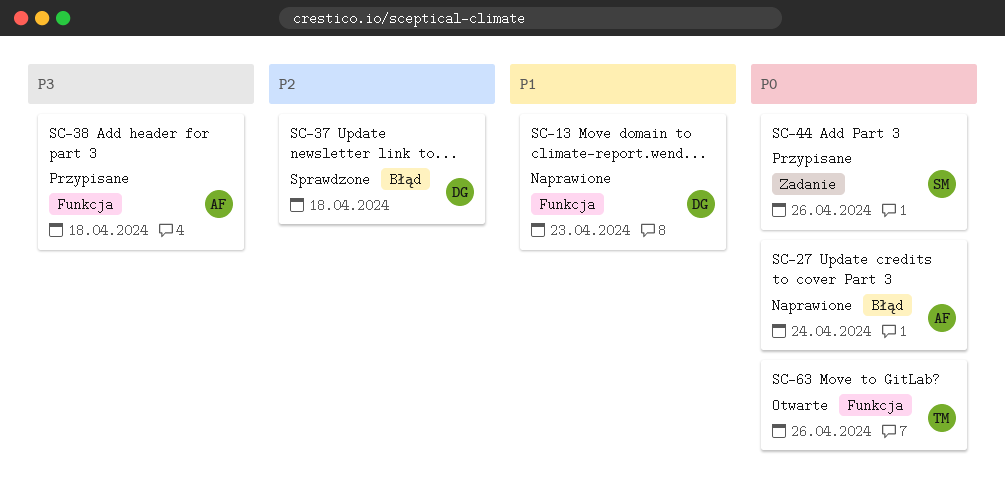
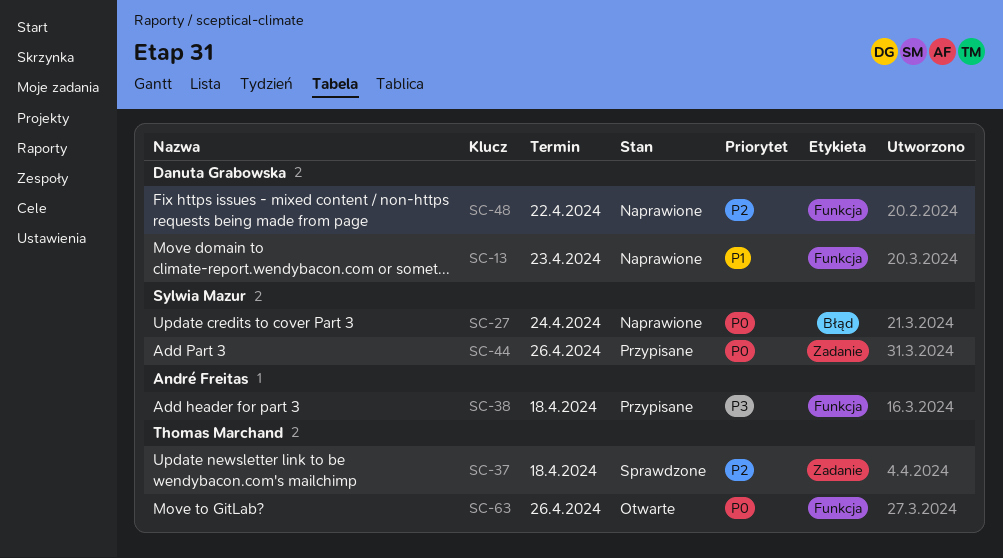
SC-27, owner: André Freitas -> Sylwia Mazur
SC-37, owner: Danuta Grabowska -> Thomas Marchand
SC-37, label: Błąd -> Zadanie
SC-48: none -> present

